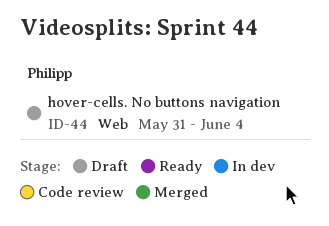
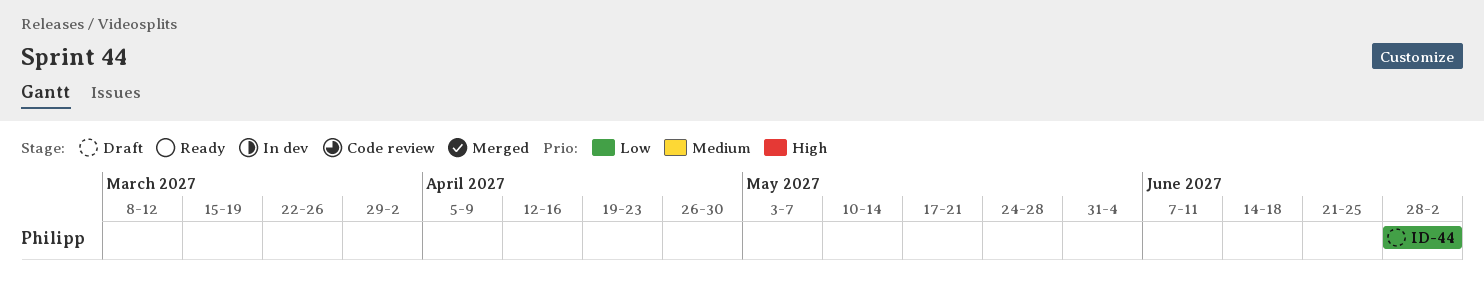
ID-44, start: May 31 -> Jun 28
ID-44, due: Jun 4 -> Jul 2

